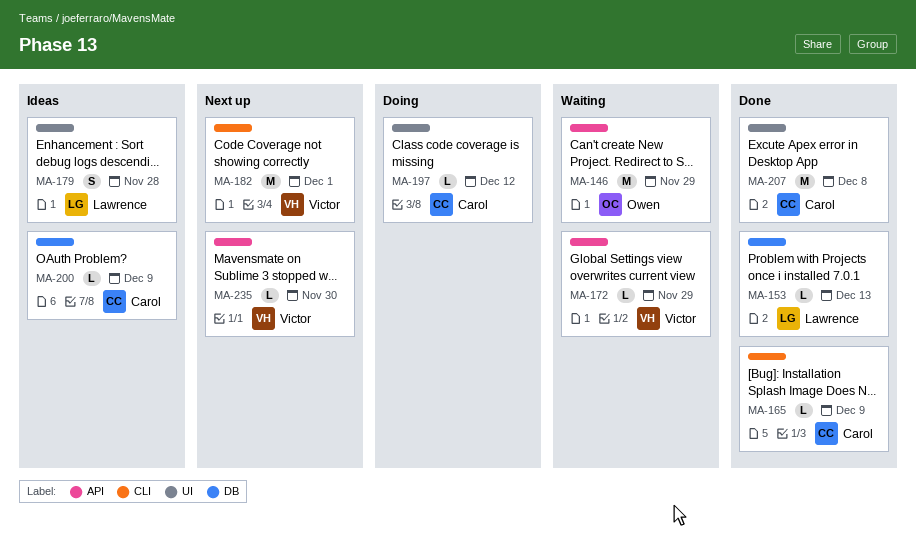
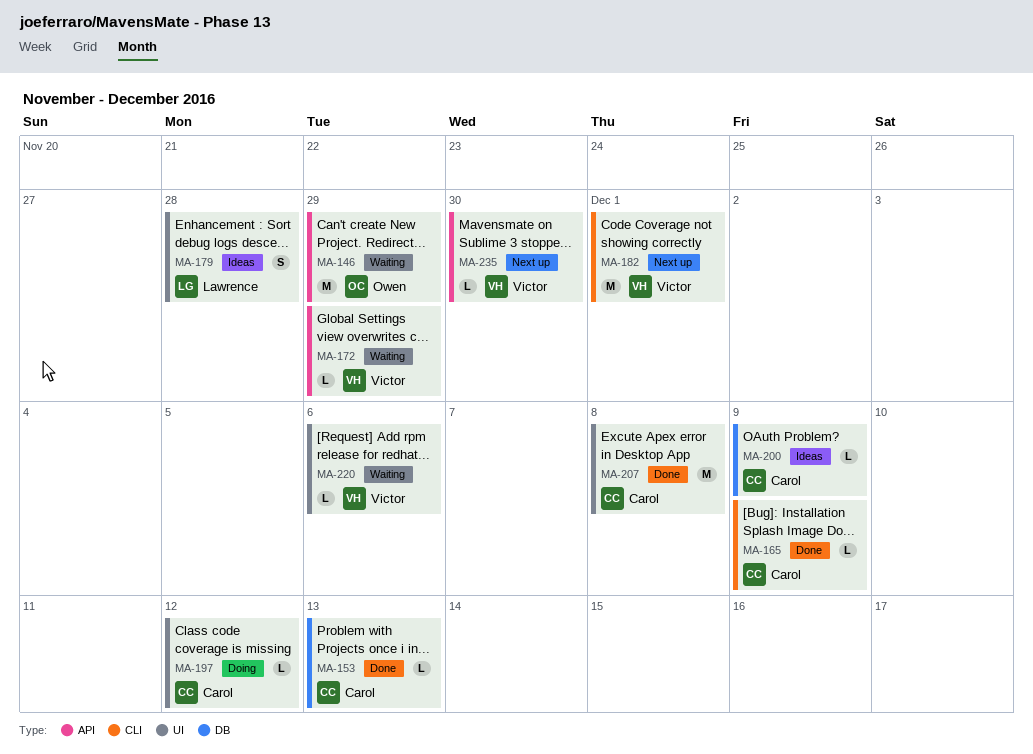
MA-153, owner: Lawrence -> Carol
MA-220: none -> present

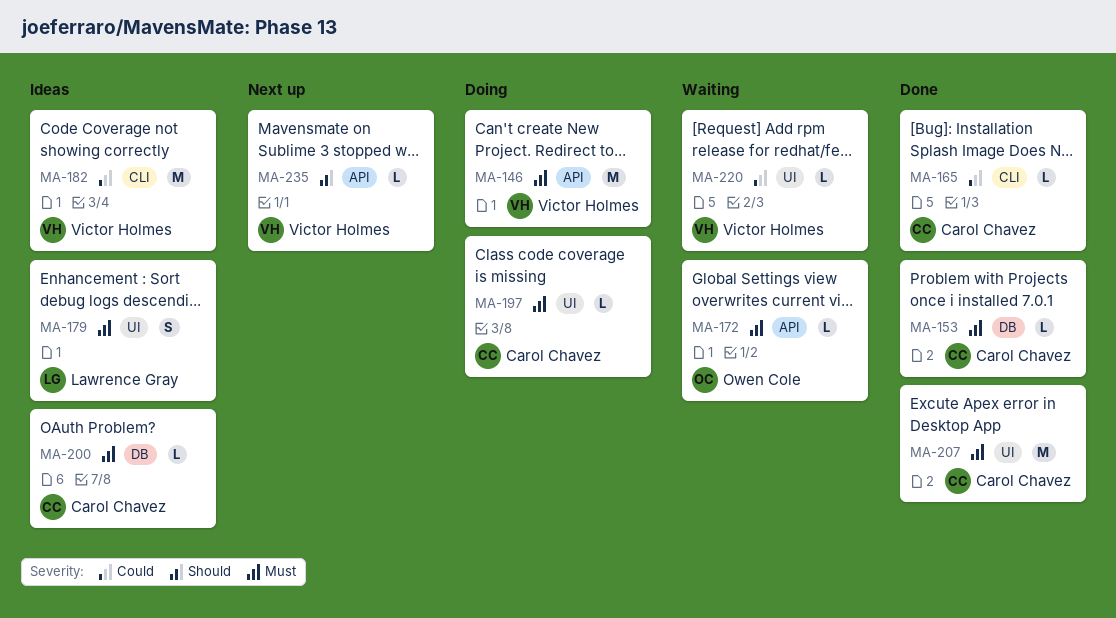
MA-146, status: Waiting -> Doing
MA-146, owner: Owen Cole -> Victor Holmes
MA-172, owner: Victor Holmes -> Owen Cole
MA-182, status: Next up -> Ideas

